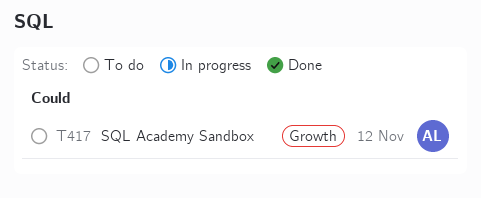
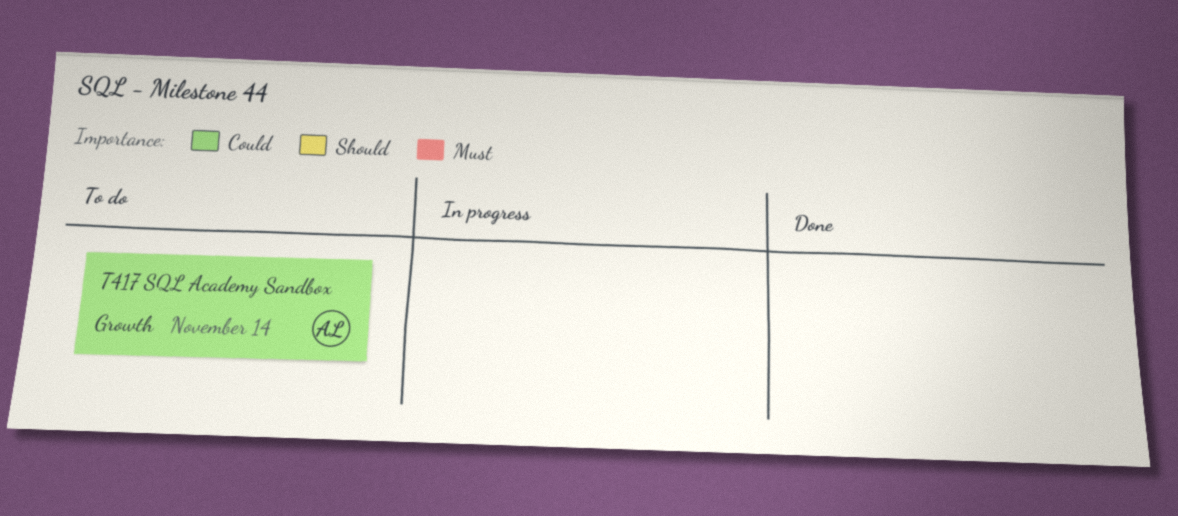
T417, due: Nov 12 -> Nov 14

